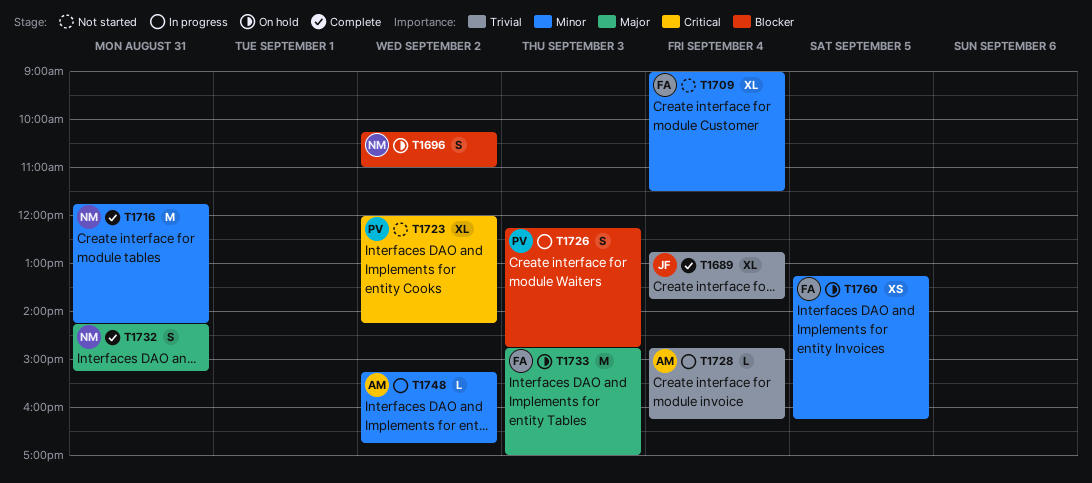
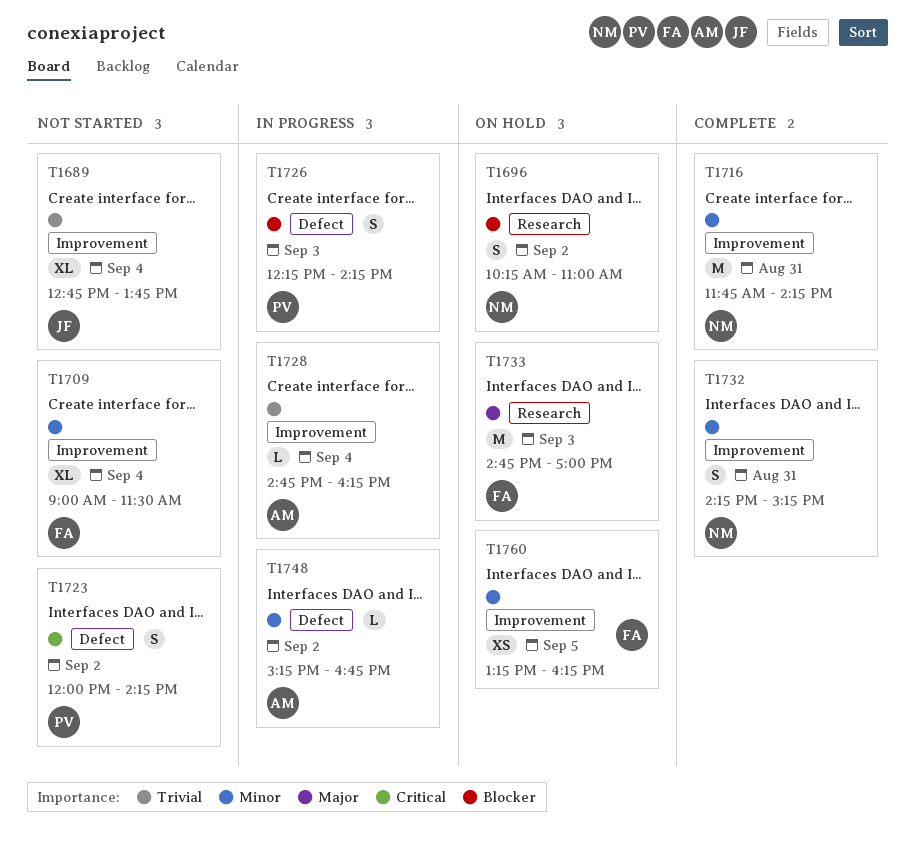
T1689, status: Complete -> Not started
T1723, estimate: XL -> S
T1726, ends: 14:45 -> 14:15
T1732, priority: Major -> Minor

